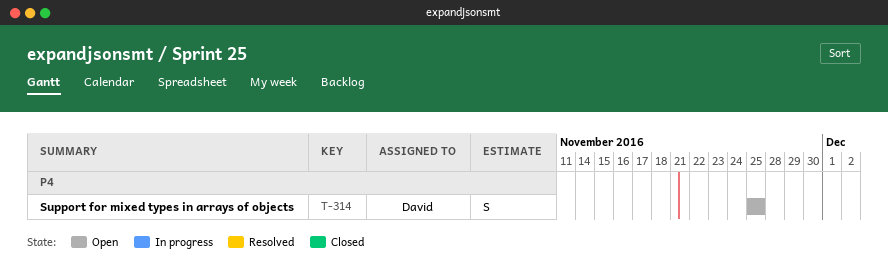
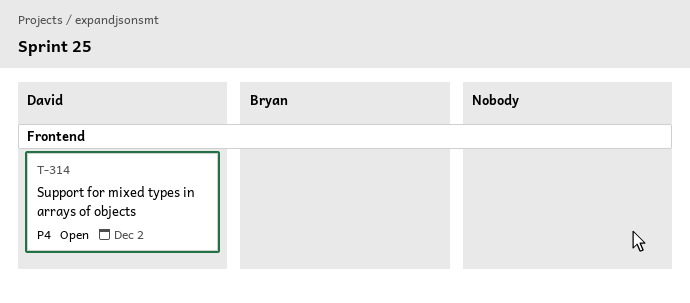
T-314, due: Nov 25 -> Dec 2

